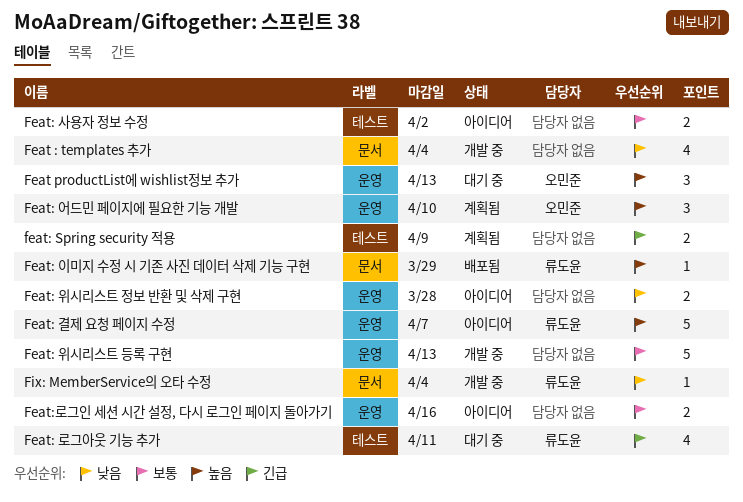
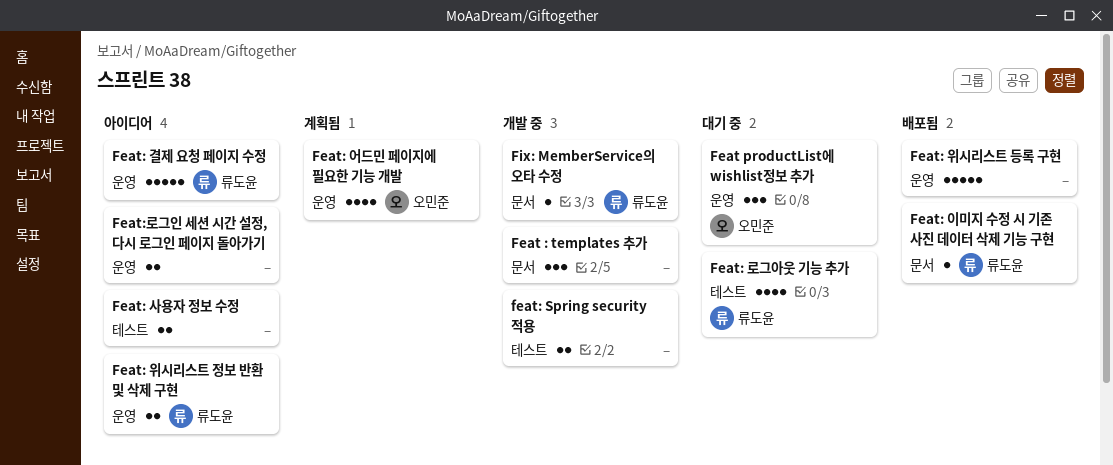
Feat : templates 추가, estimate: 4 -> 3
feat: Spring security 적용, status: 계획됨 -> 개발 중
Feat: 어드민 페이지에 필요한 기능 개발, estimate: 3 -> 4
Feat: 위시리스트 등록 구현, status: 개발 중 -> 배포됨
Feat: 위시리스트 정보 반환 및 삭제 구현, owner: none -> 류도윤

